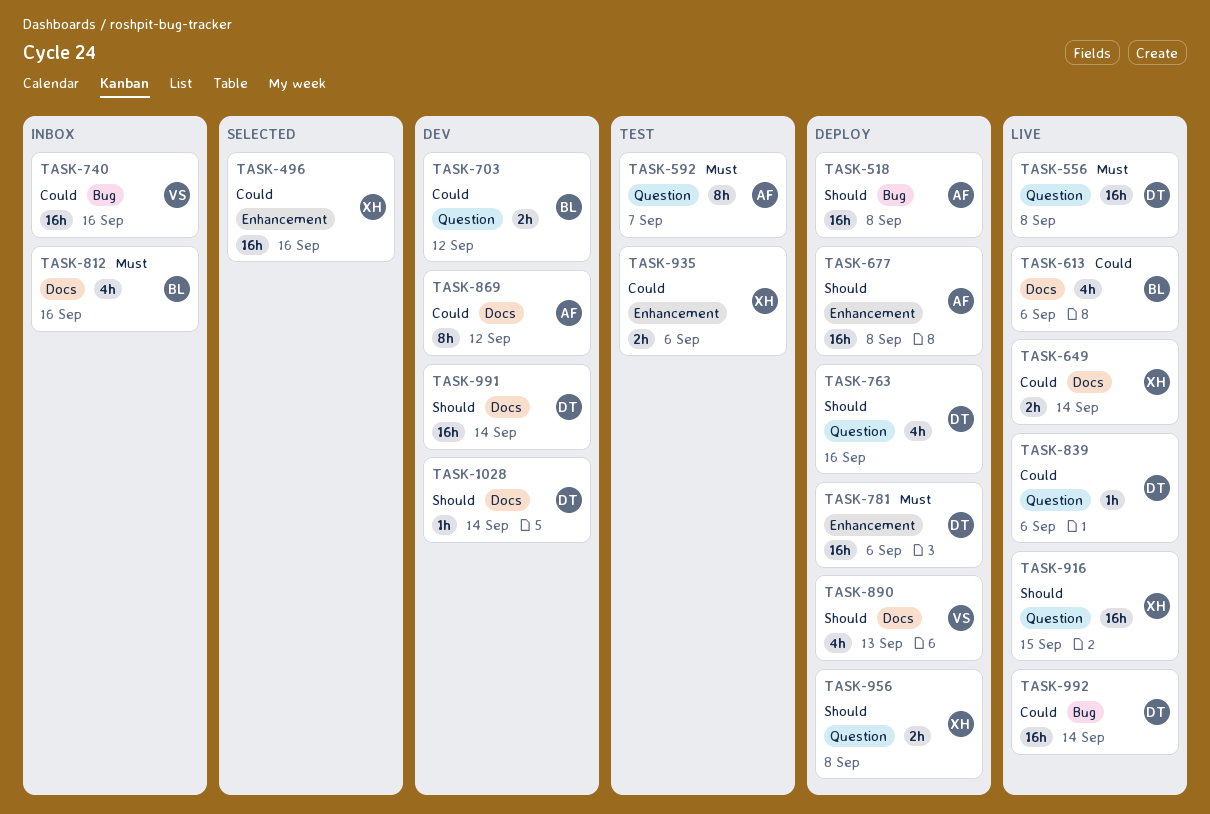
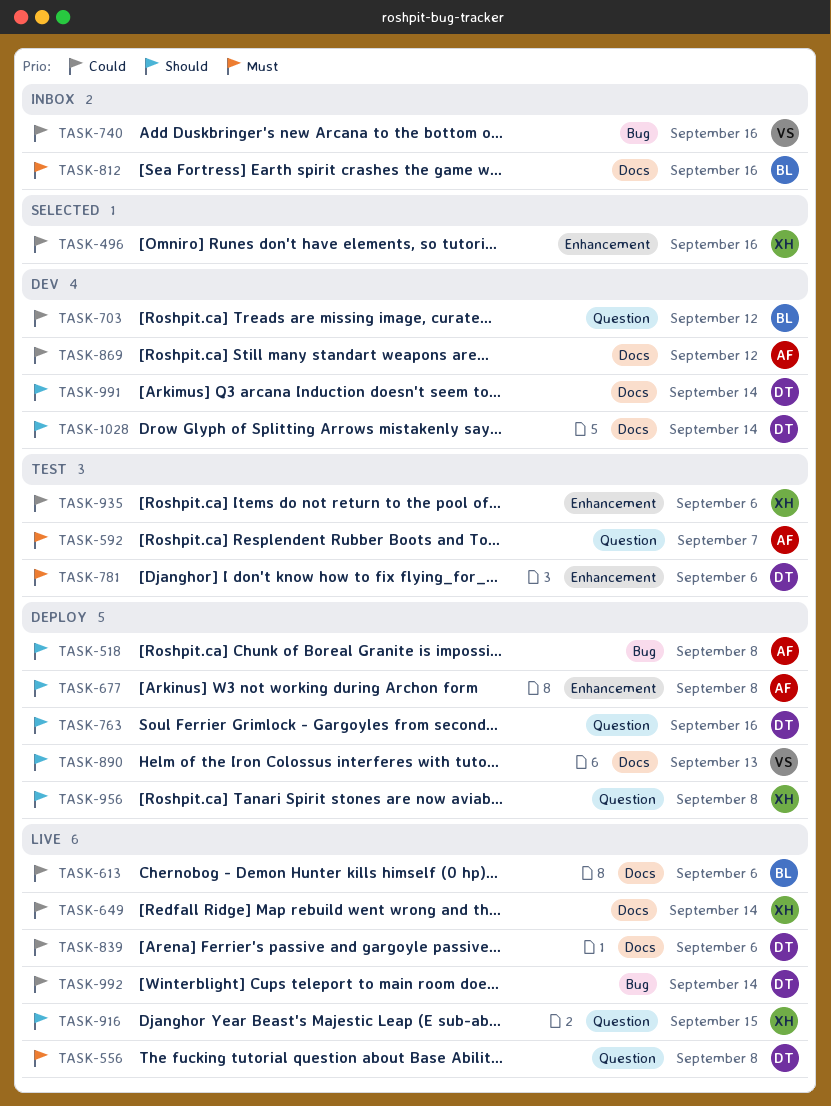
TASK-781, status: Deploy -> Test
TASK-839, label: Question -> Docs

